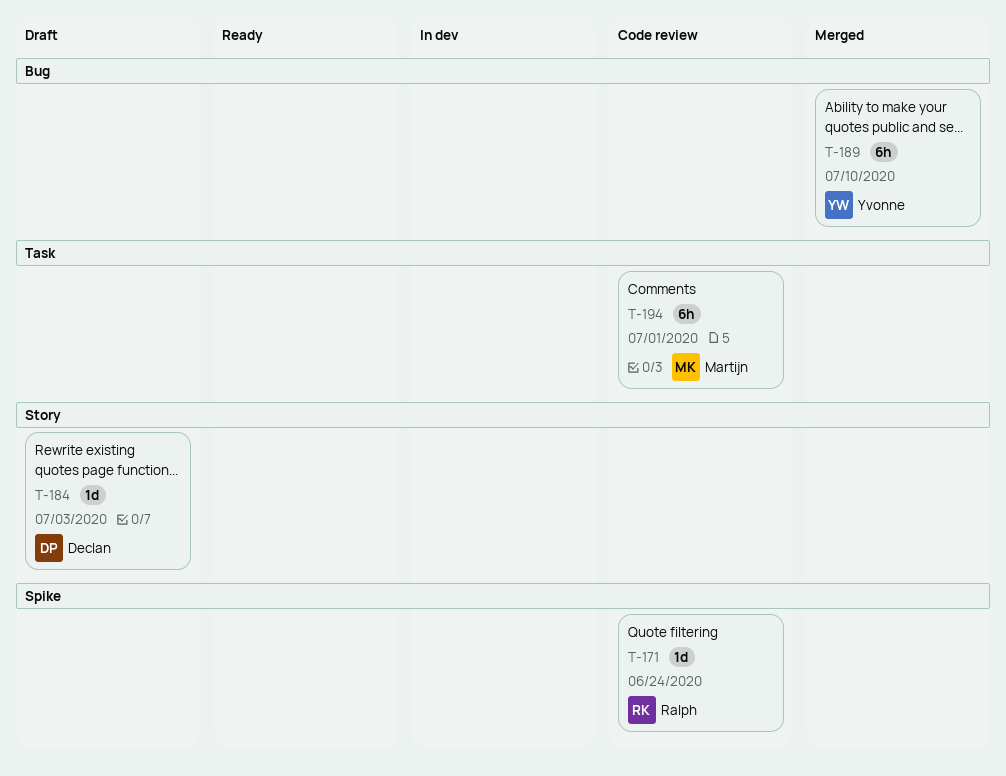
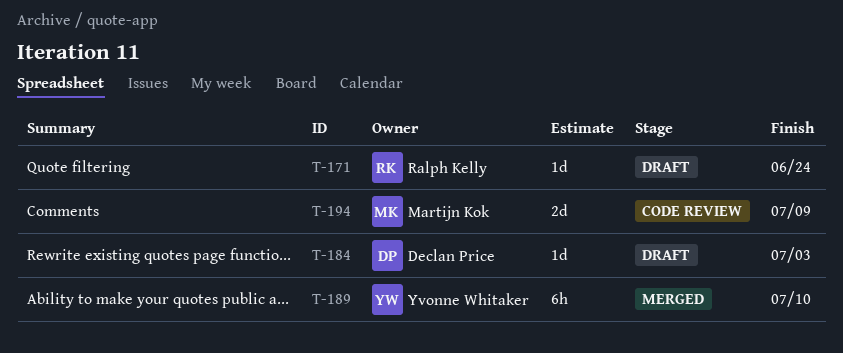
T-171, status: Code review -> Draft
T-194, estimate: 6h -> 2d
T-194, due: Jul 1 -> Jul 9

